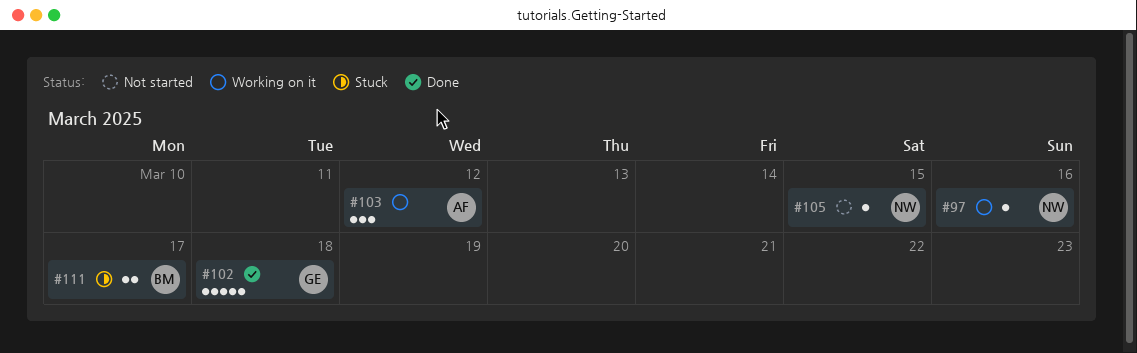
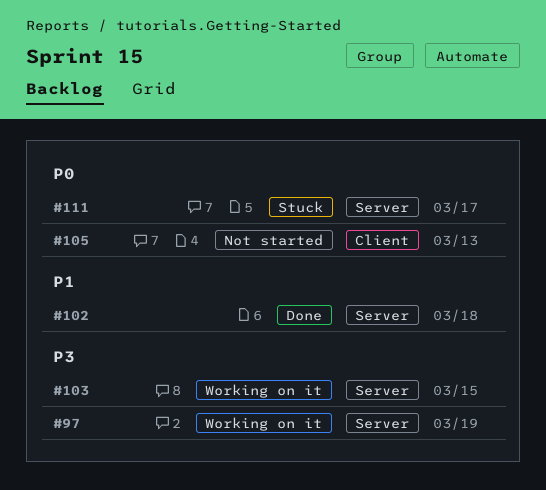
#97, due: Mar 16 -> Mar 19
#103, due: Mar 12 -> Mar 15
#105, due: Mar 15 -> Mar 13

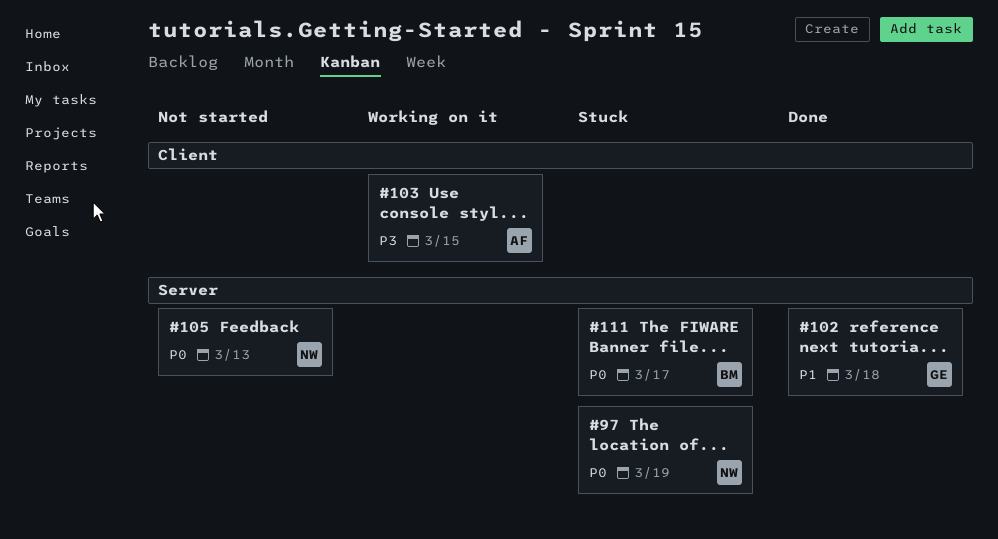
#97, status: Working on it -> Stuck
#97, priority: P3 -> P0
#103, label: Server -> Client
#105, label: Client -> Server

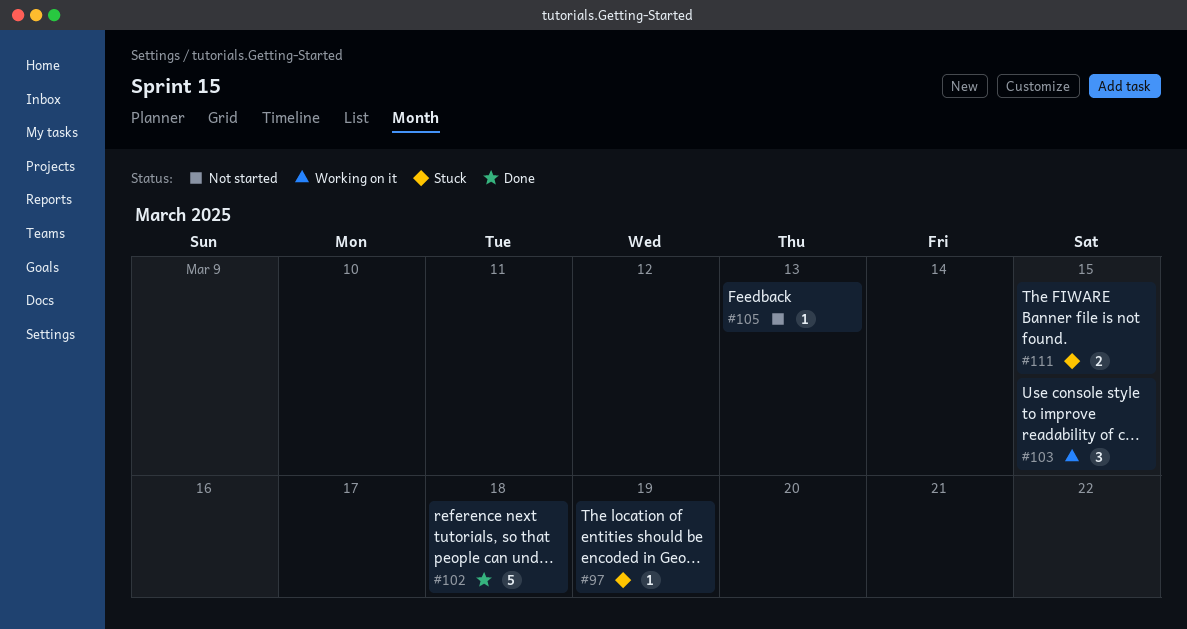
#111, due: Mar 17 -> Mar 15

